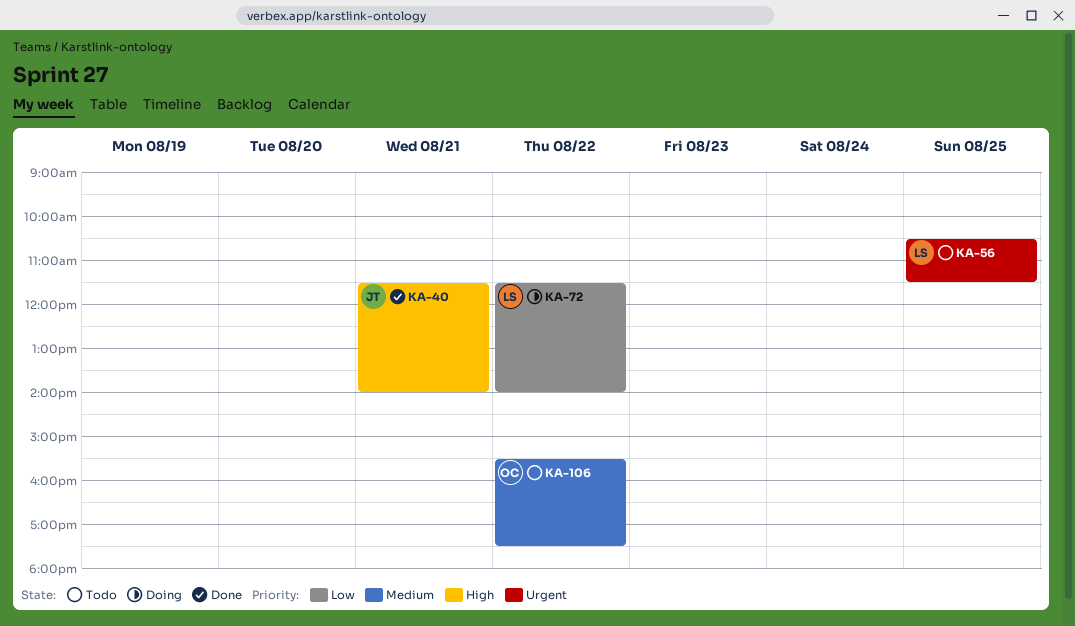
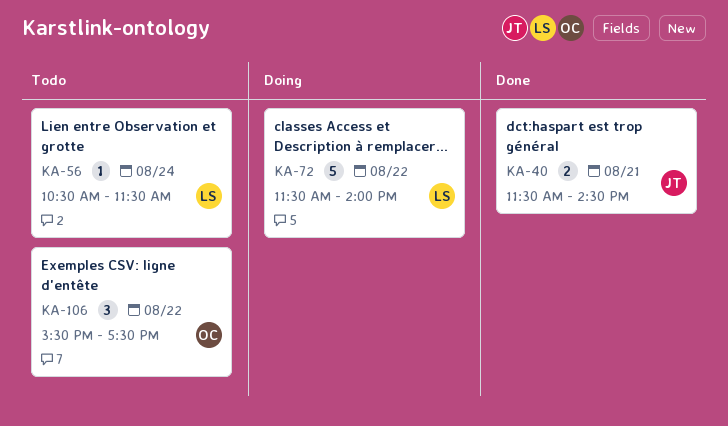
KA-40, ends: 14:00 -> 14:30
KA-56, day: Aug 25 -> Aug 24

